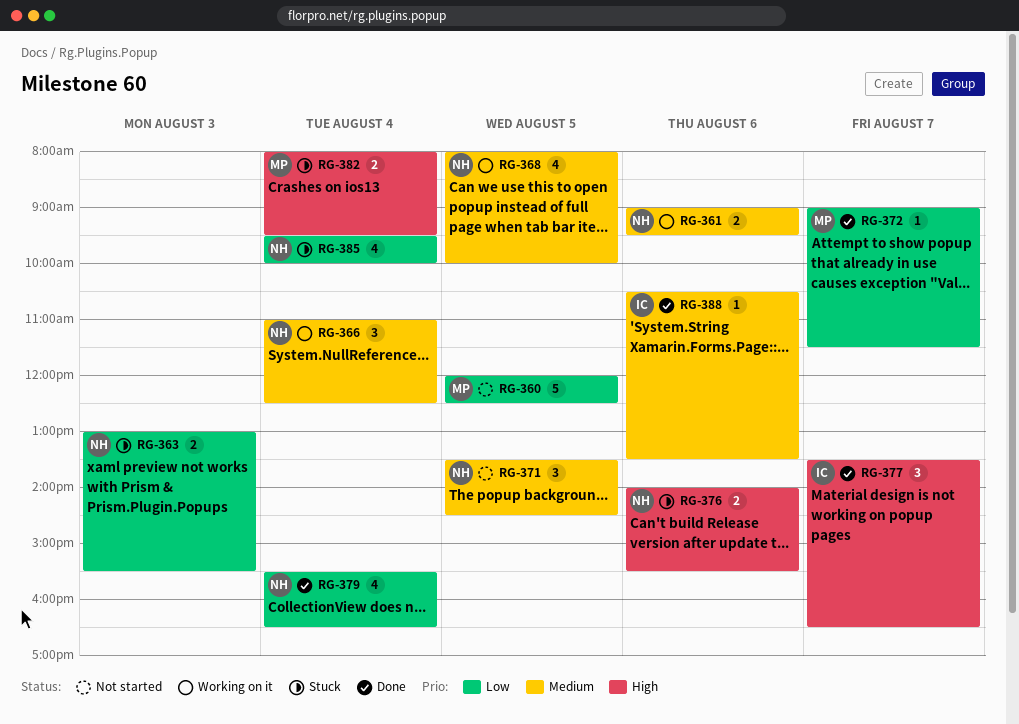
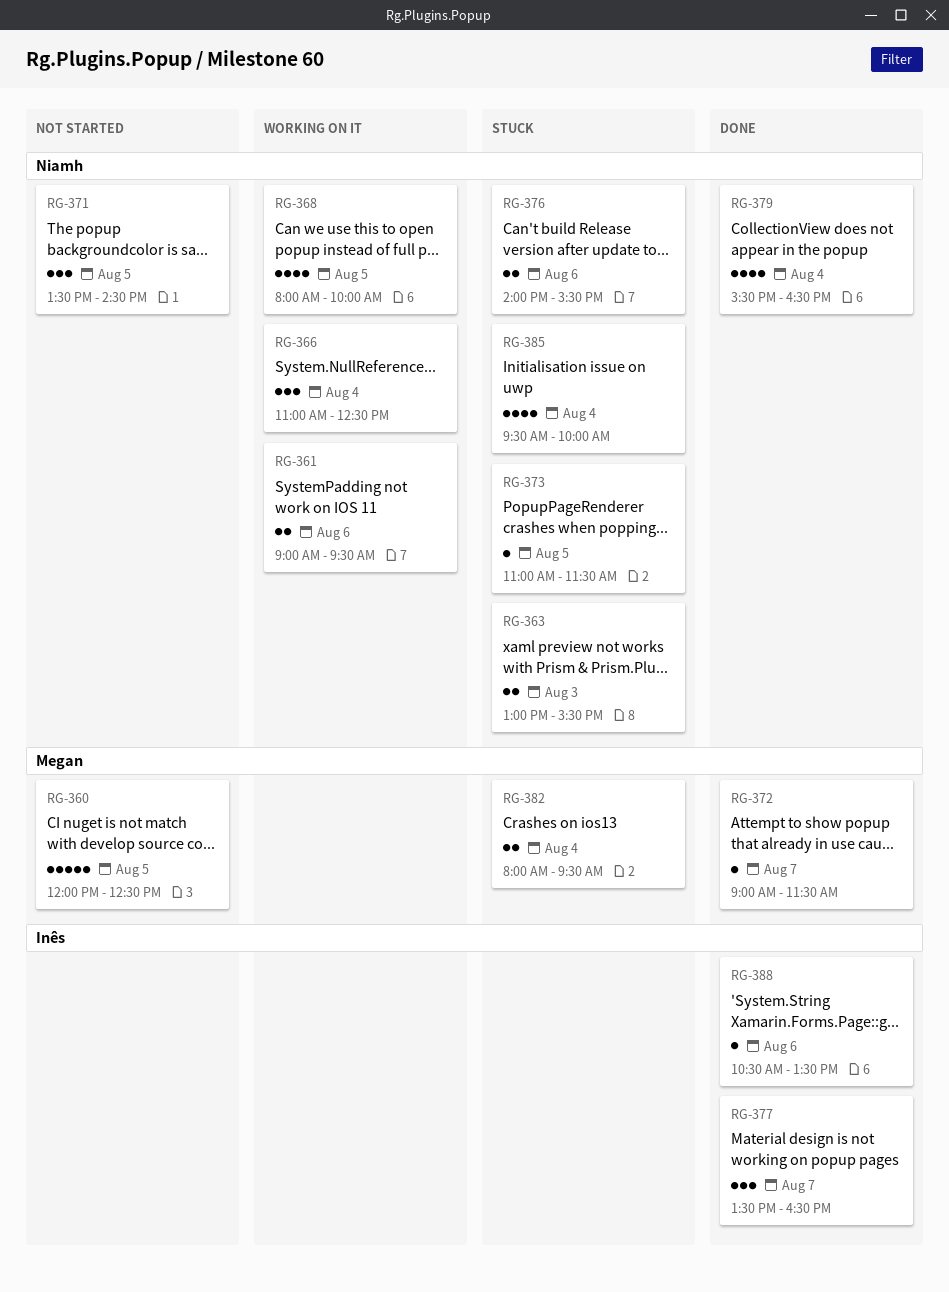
RG-373: none -> present

